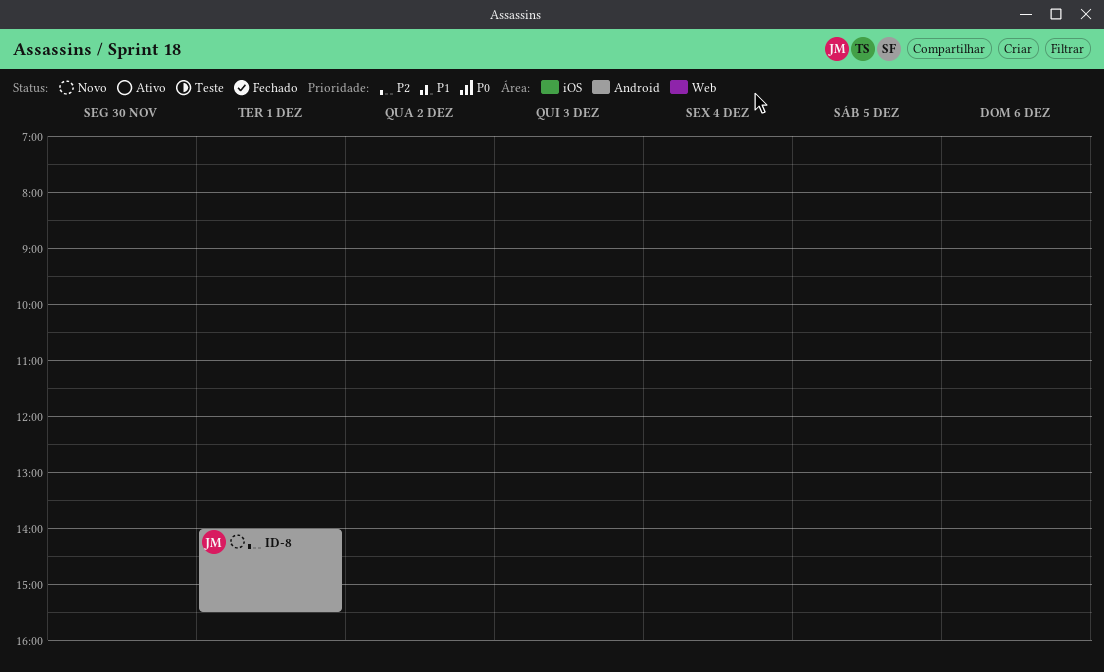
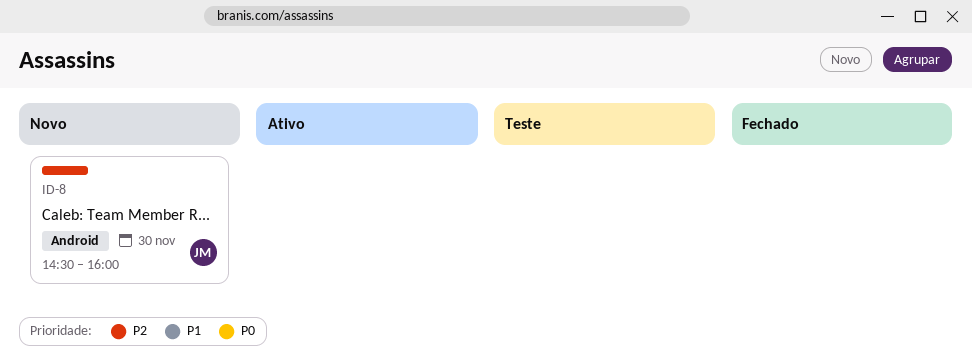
ID-8, day: Dec 1 -> Nov 30
ID-8, begins: 14:00 -> 14:30
ID-8, ends: 15:30 -> 16:00

